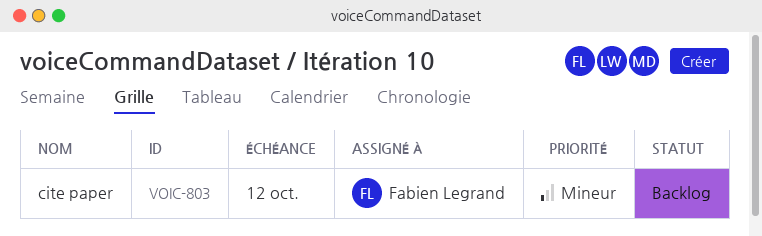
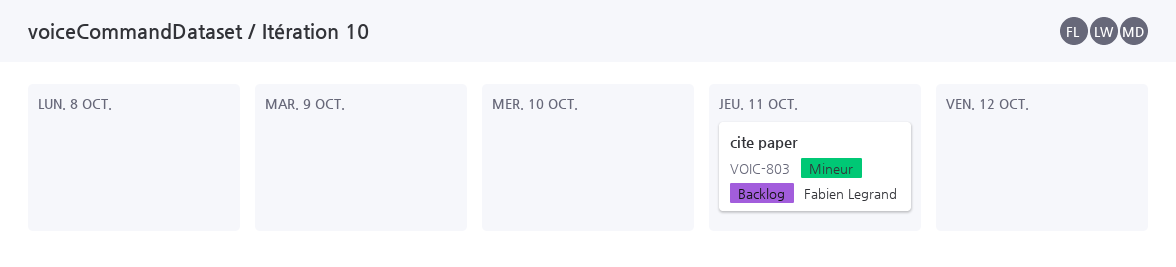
VOIC-803, due: Oct 12 -> Oct 11

